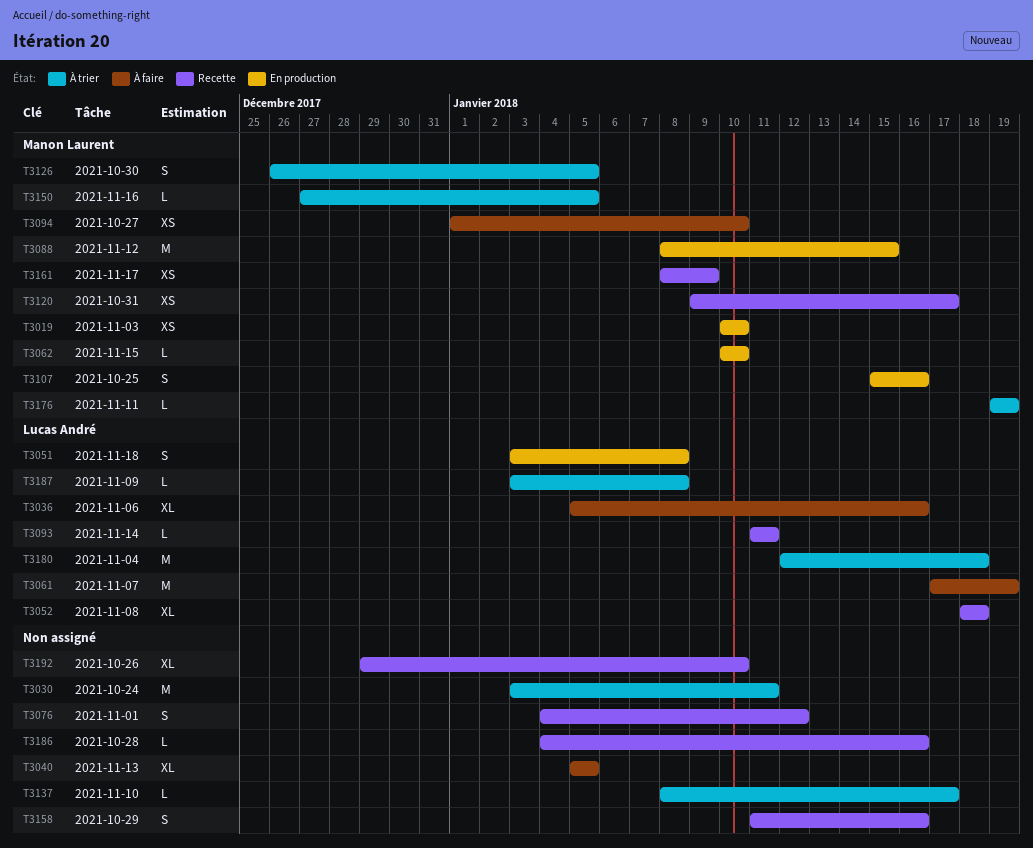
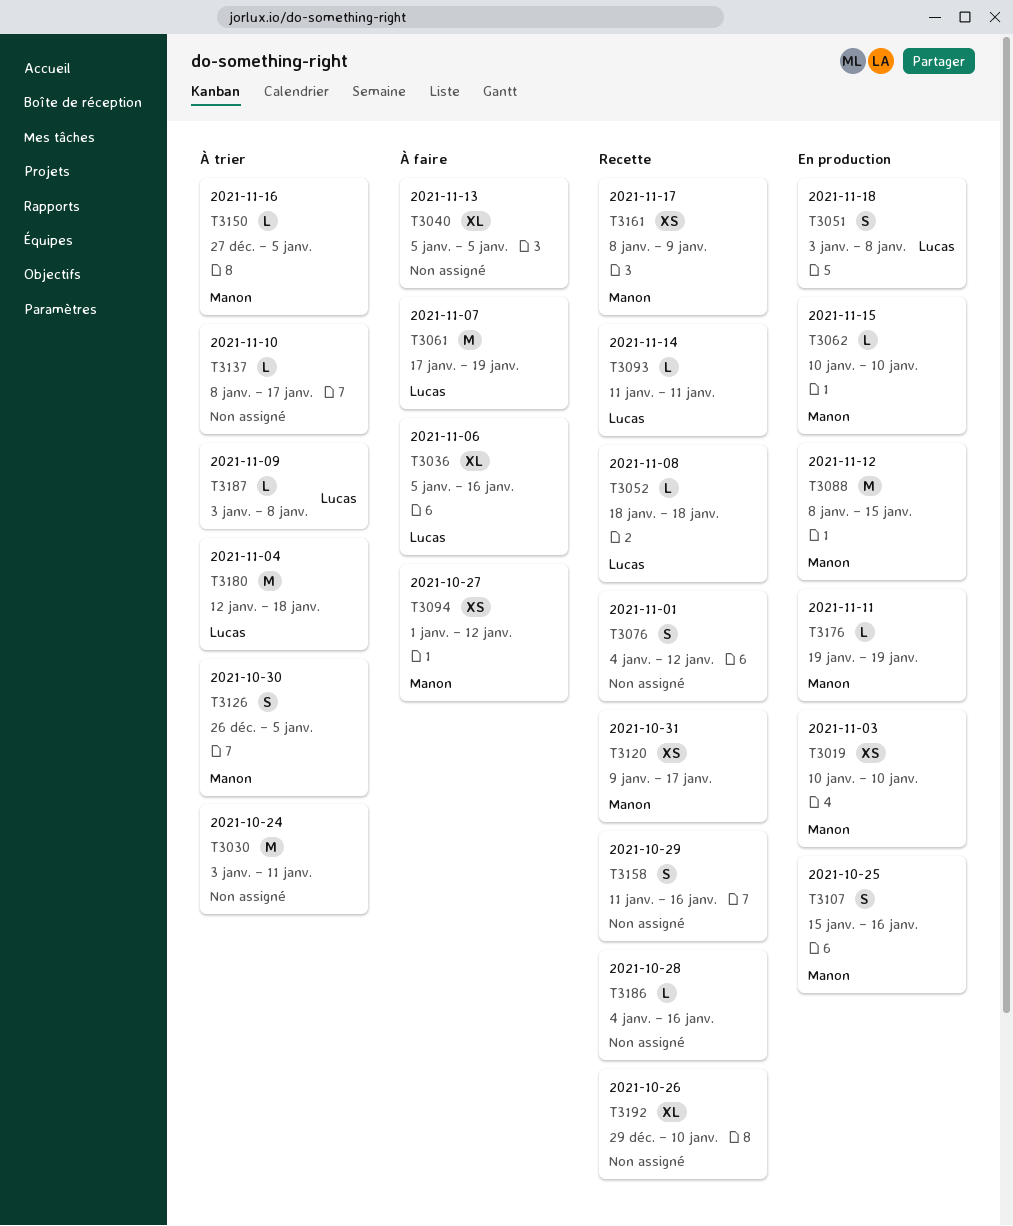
T3052, estimate: XL -> L
T3094, due: Jan 10 -> Jan 12
T3176, status: À trier -> En production

